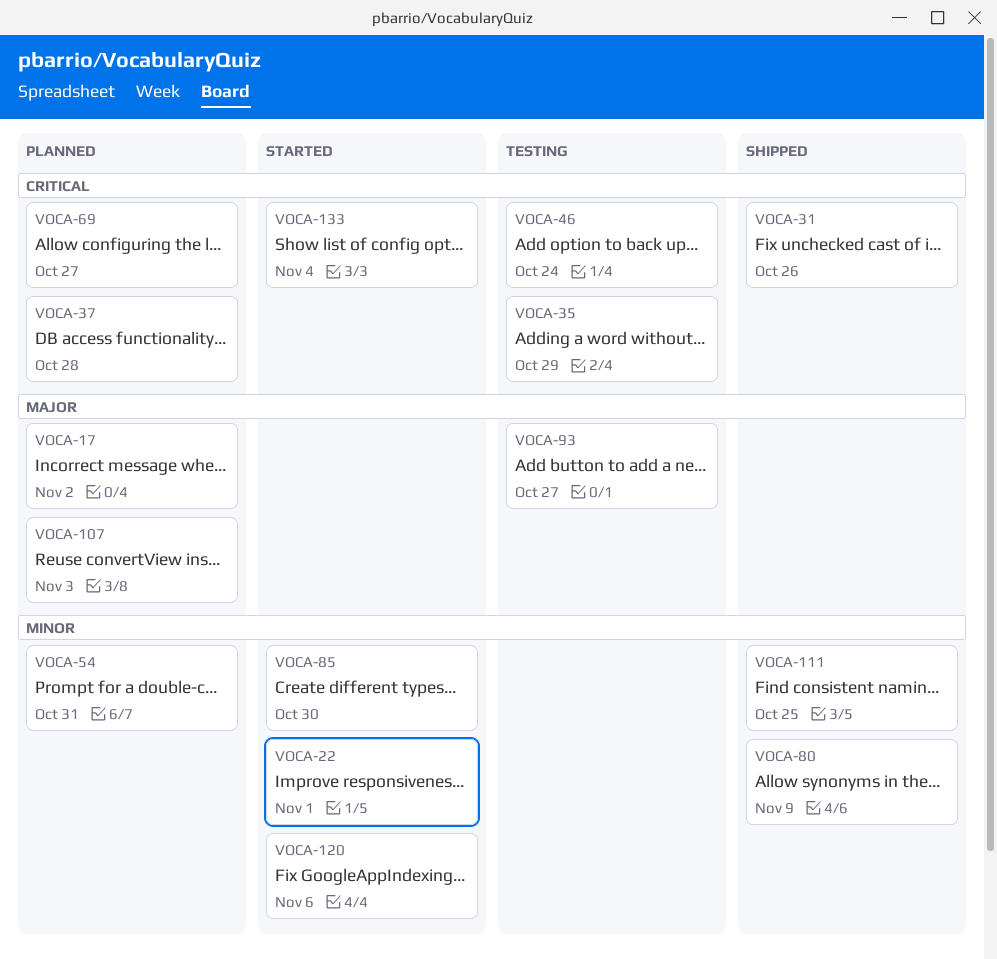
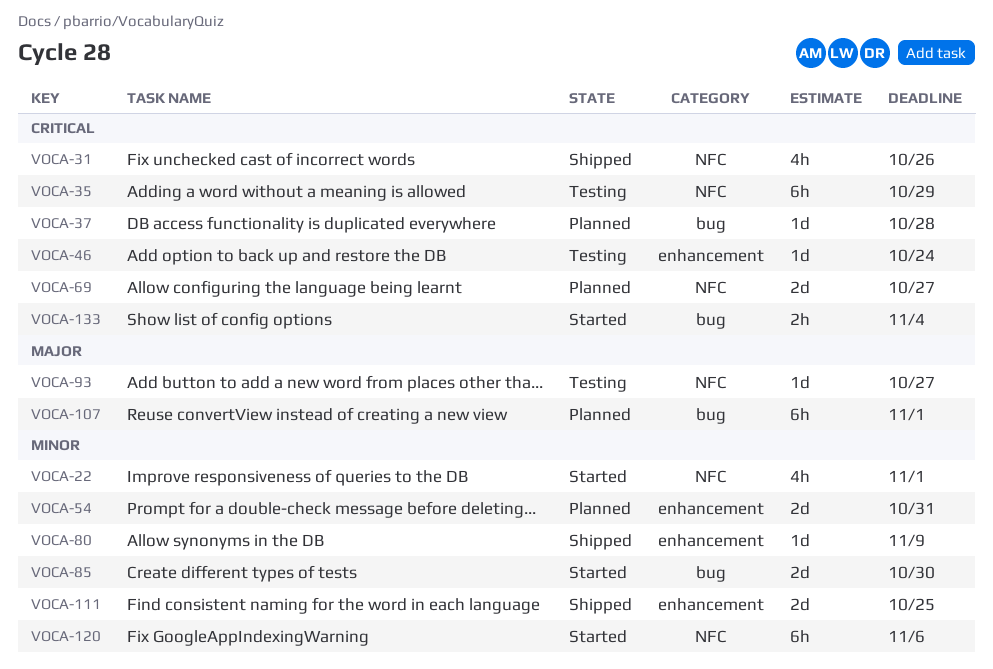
VOCA-17: present -> none
VOCA-107, due: Nov 3 -> Nov 1

